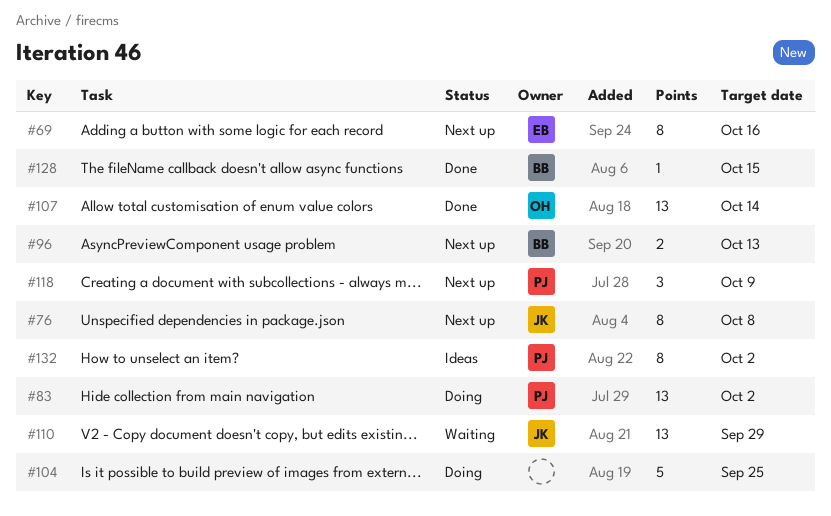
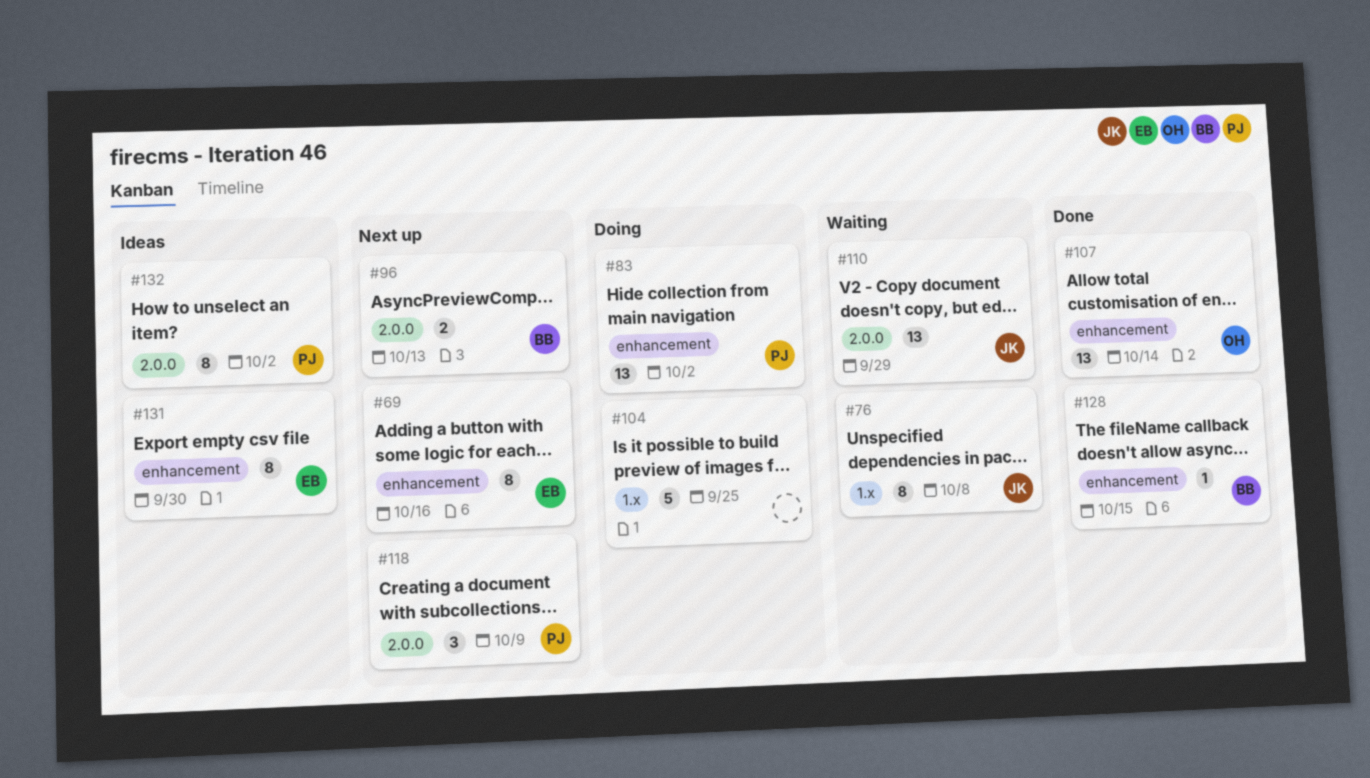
#76, status: Next up -> Waiting
#131: none -> present

